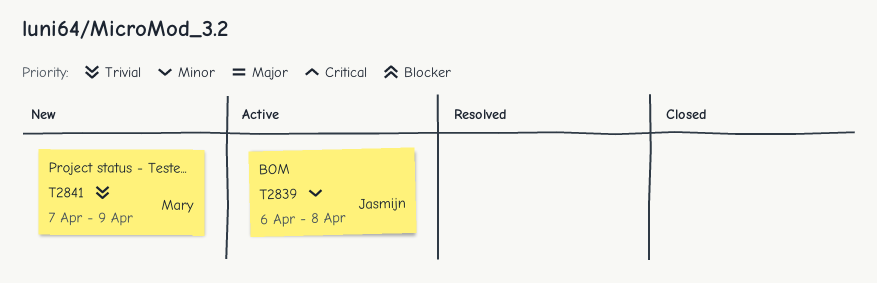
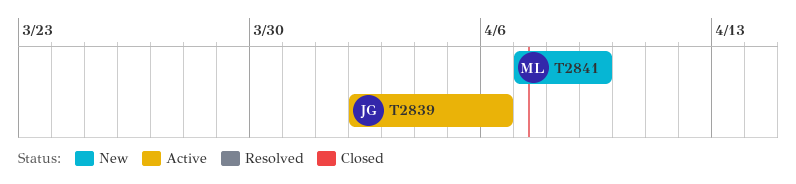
T2839, start: Apr 6 -> Apr 2
T2839, due: Apr 8 -> Apr 6

